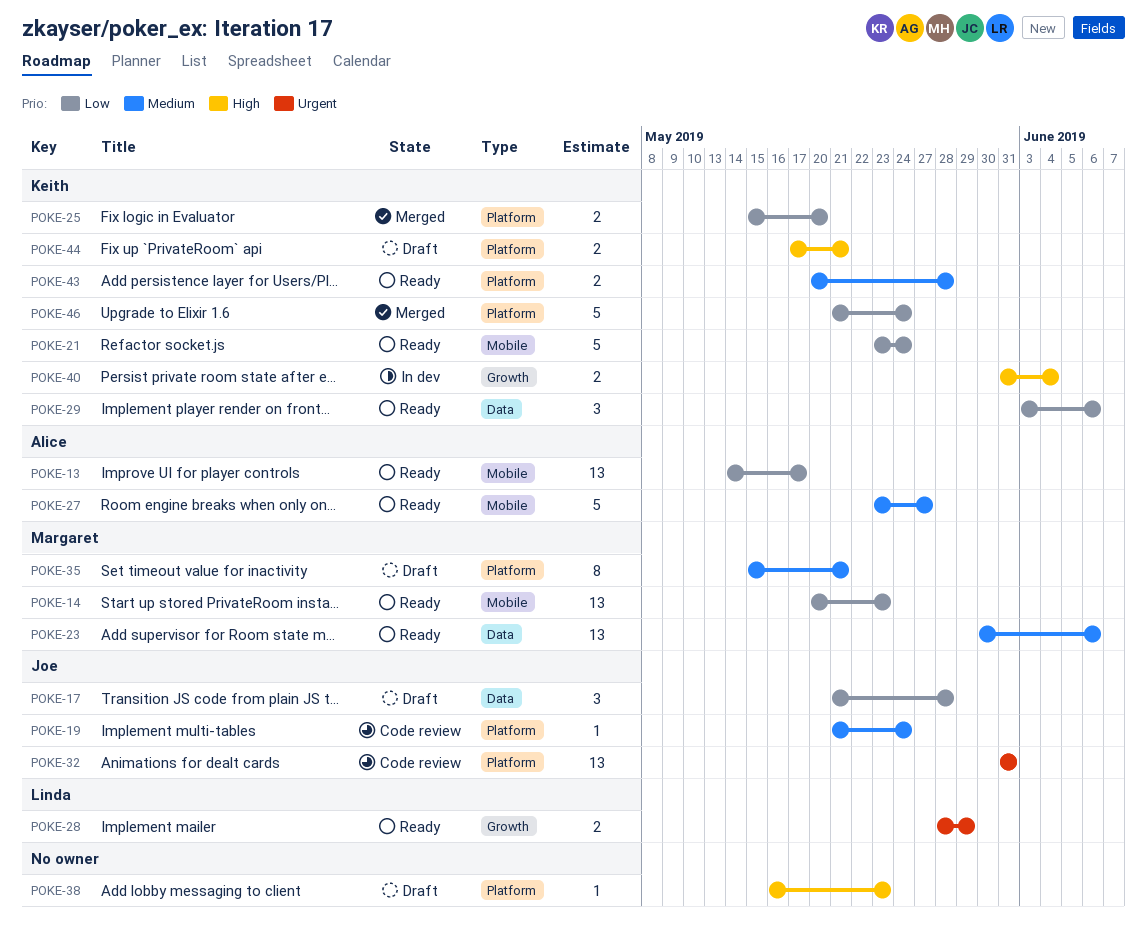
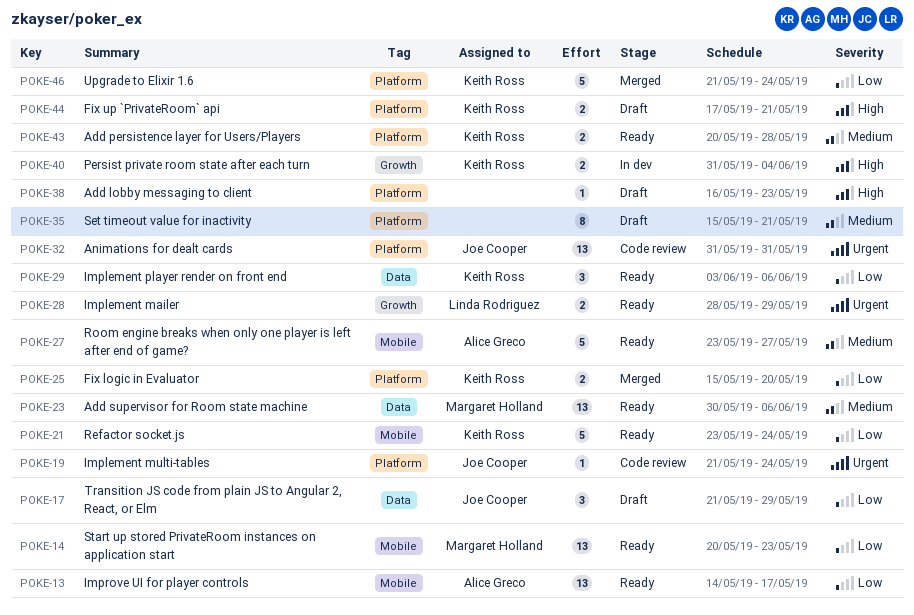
POKE-17, due: May 28 -> May 29
POKE-19, priority: Medium -> Urgent
POKE-35, owner: Margaret Holland -> none

